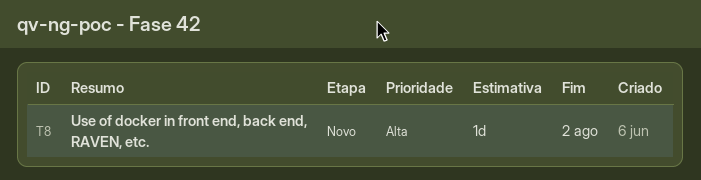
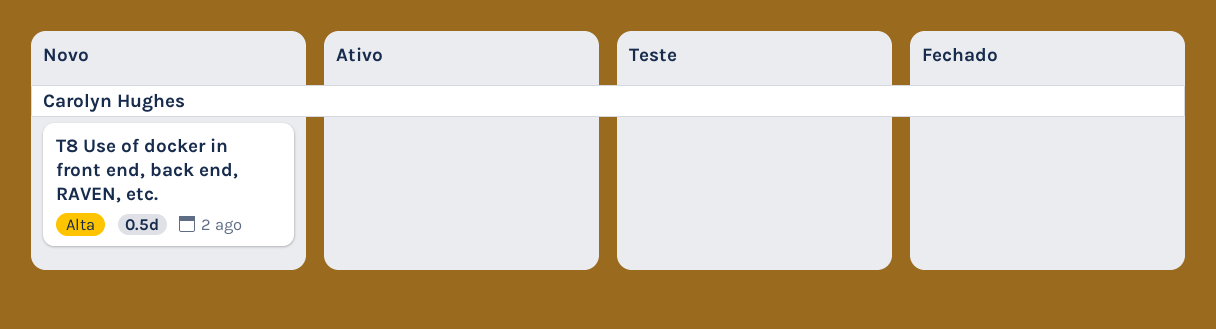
T8, estimate: 1d -> 0.5d

